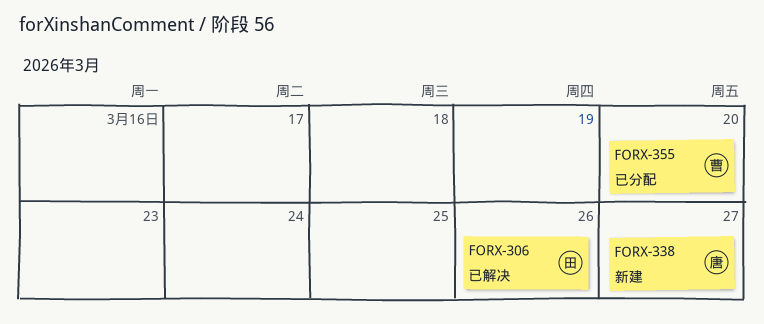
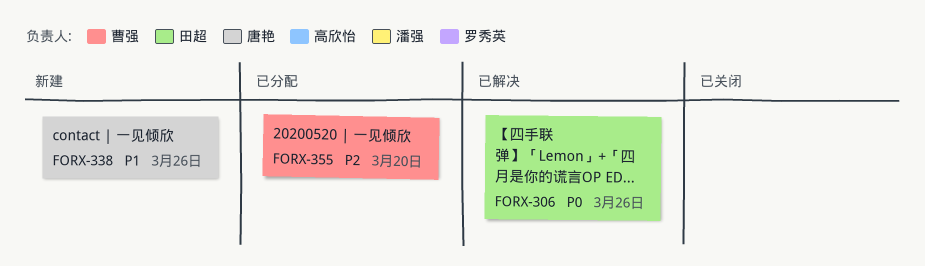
FORX-338, due: Mar 27 -> Mar 26

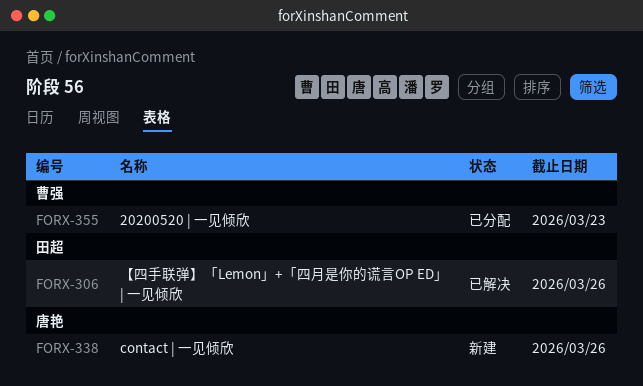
FORX-355, due: Mar 20 -> Mar 23

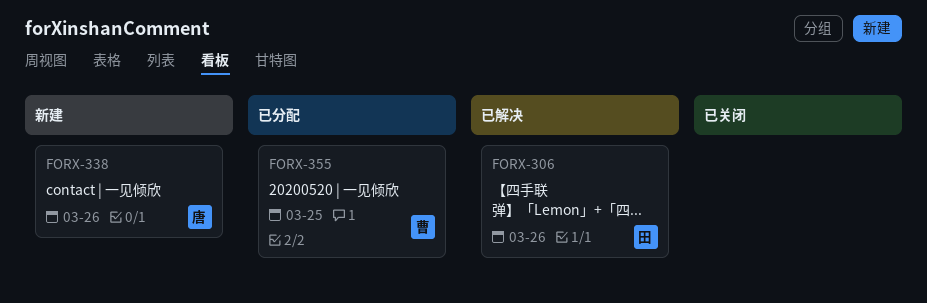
FORX-355, due: Mar 23 -> Mar 25

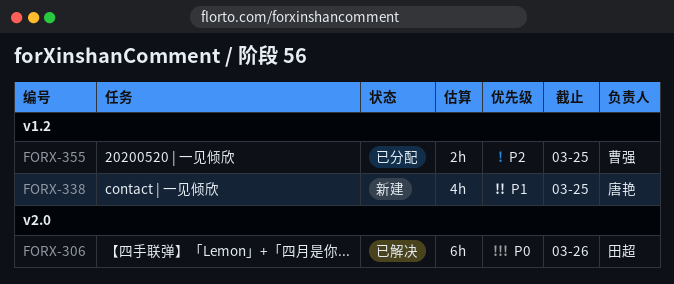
FORX-338, due: Mar 26 -> Mar 25

